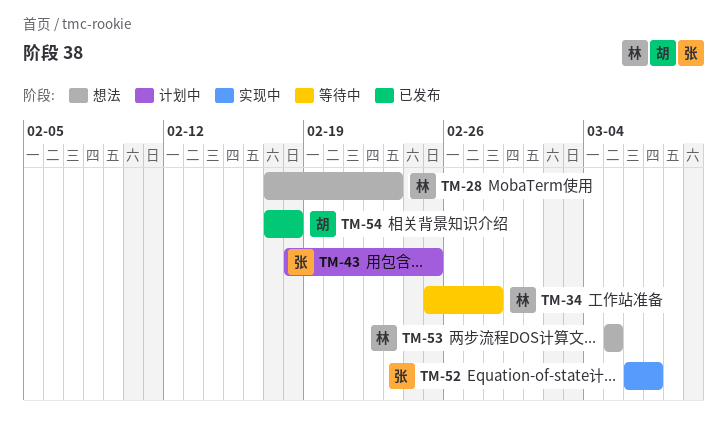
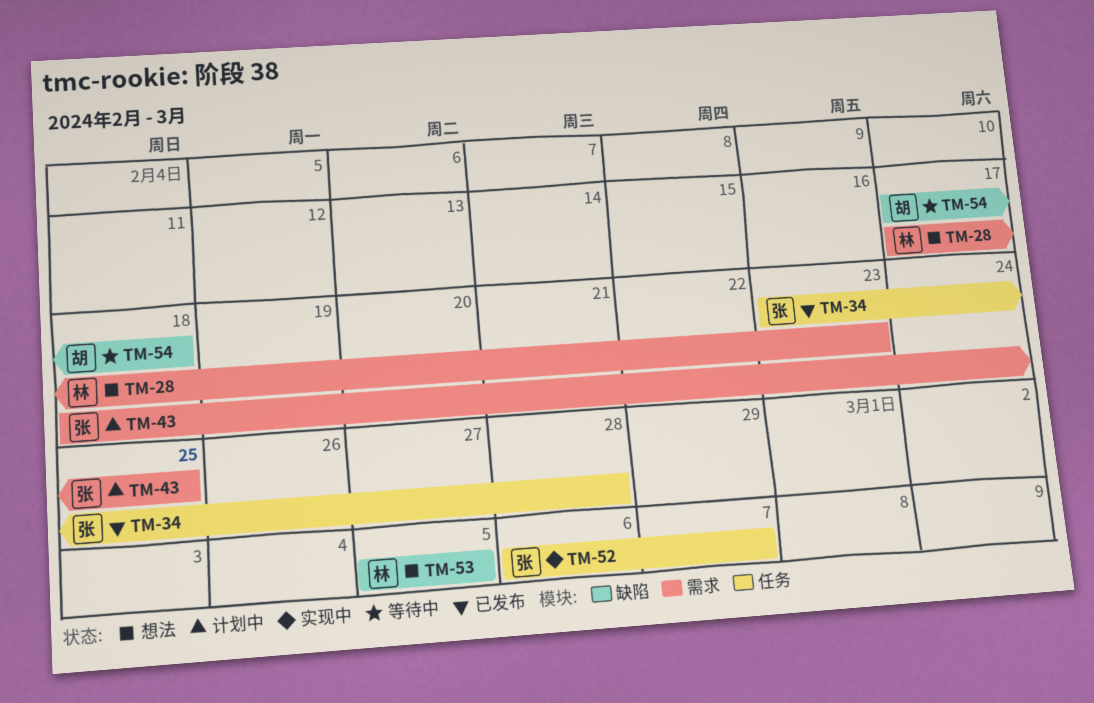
TM-34, status: 等待中 -> 已发布
TM-34, owner: 林 -> 张
TM-34, start: Feb 25 -> Feb 23
TM-54, status: 已发布 -> 等待中

